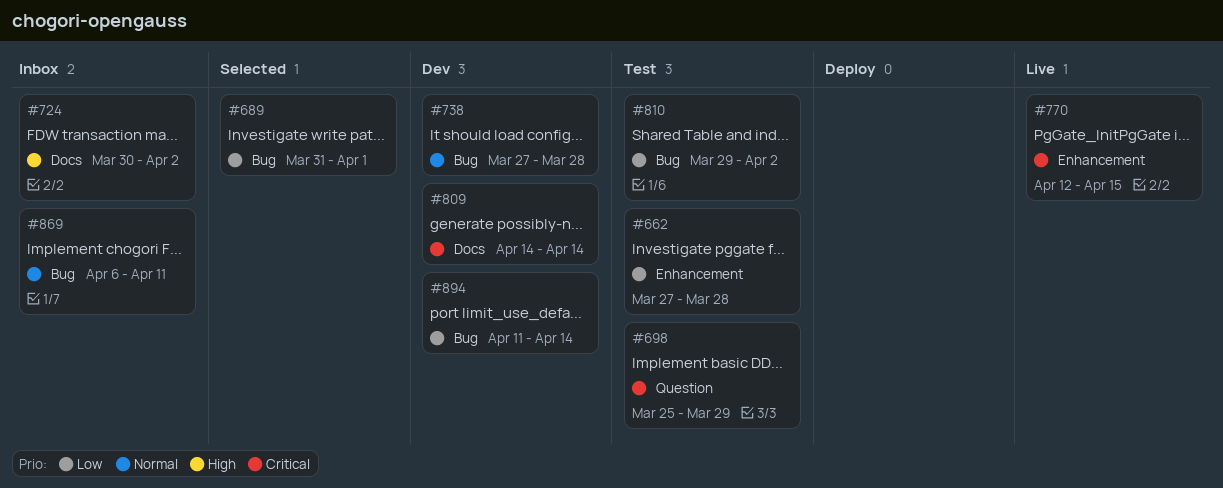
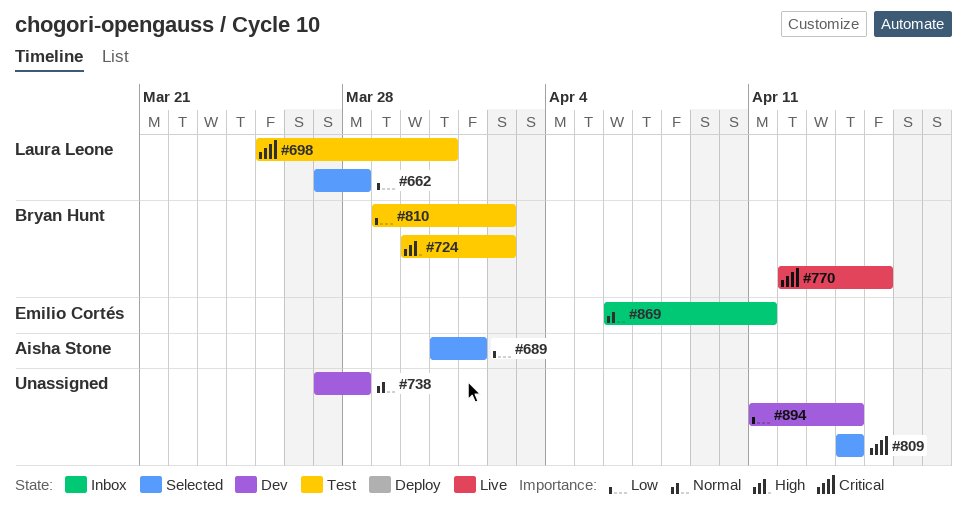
#662, status: Test -> Selected
#698, due: Mar 29 -> Mar 31
#724, status: Inbox -> Test
#809, status: Dev -> Selected

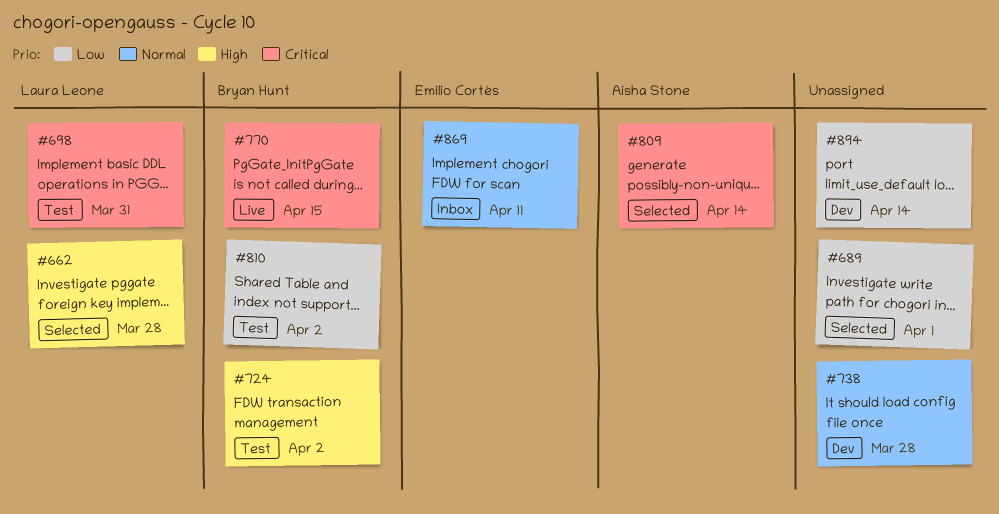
#662, priority: Low -> High
#689, owner: Aisha Stone -> none
#809, owner: none -> Aisha Stone

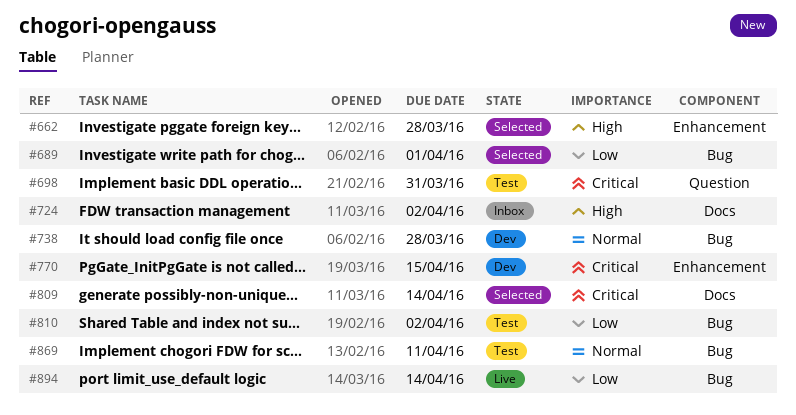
#724, status: Test -> Inbox
#770, status: Live -> Dev
#869, status: Inbox -> Test
#894, status: Dev -> Live

